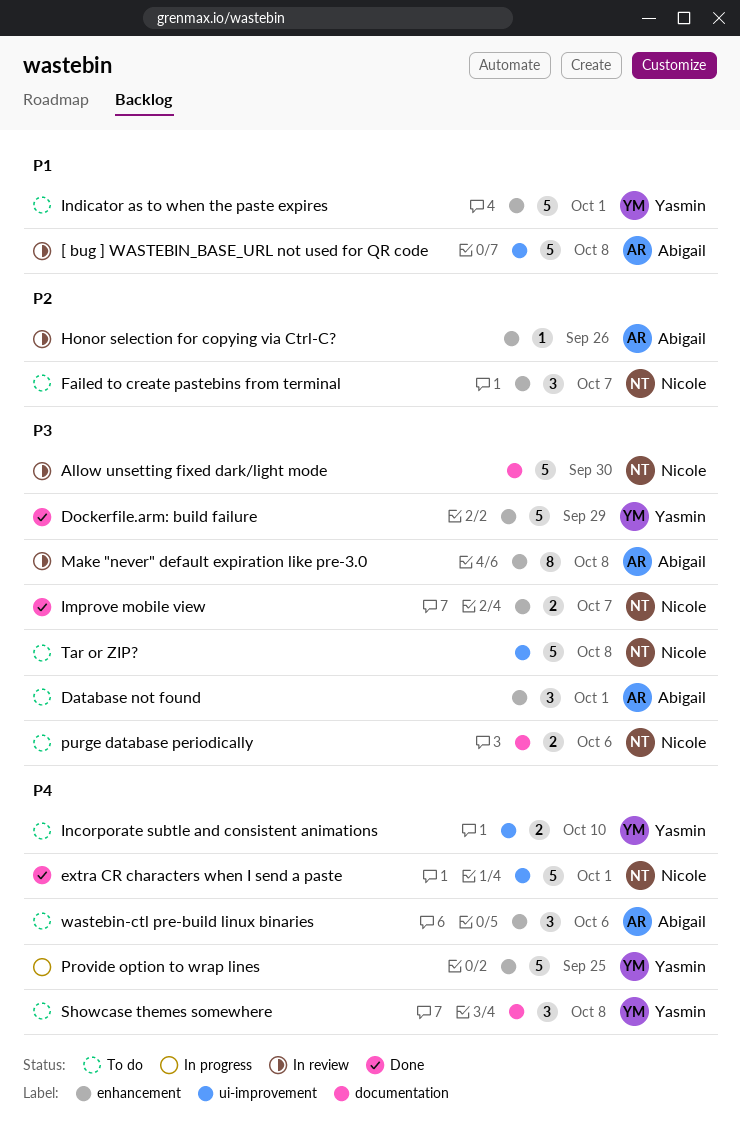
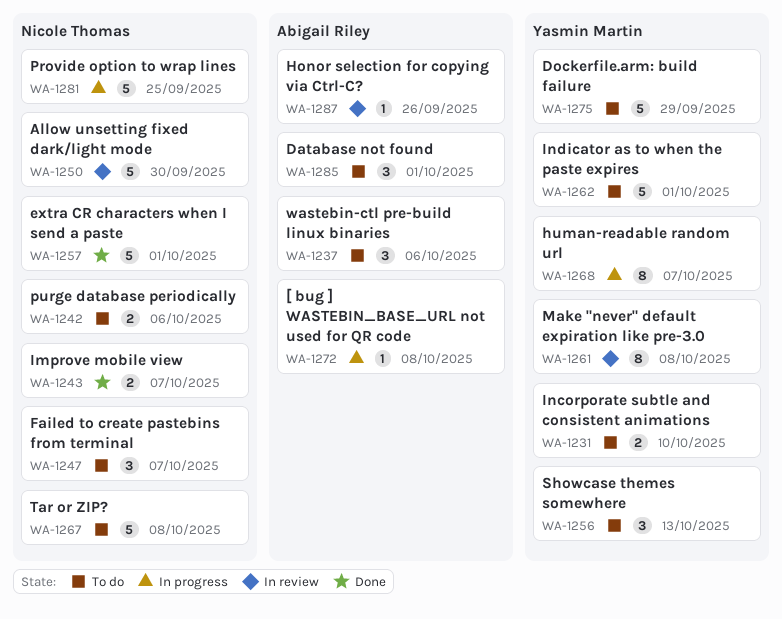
[ bug ] WASTEBIN_BASE_URL not used for QR code, status: In review -> In progress
[ bug ] WASTEBIN_BASE_URL not used for QR code, estimate: 5 -> 1
Dockerfile.arm: build failure, status: Done -> To do
human-readable random url: none -> present
Make "never" default expiration like pre-3.0, owner: Abigail Riley -> Yasmin Martin
Provide option to wrap lines, owner: Yasmin Martin -> Nicole Thomas
Showcase themes somewhere, due: Oct 8 -> Oct 13

